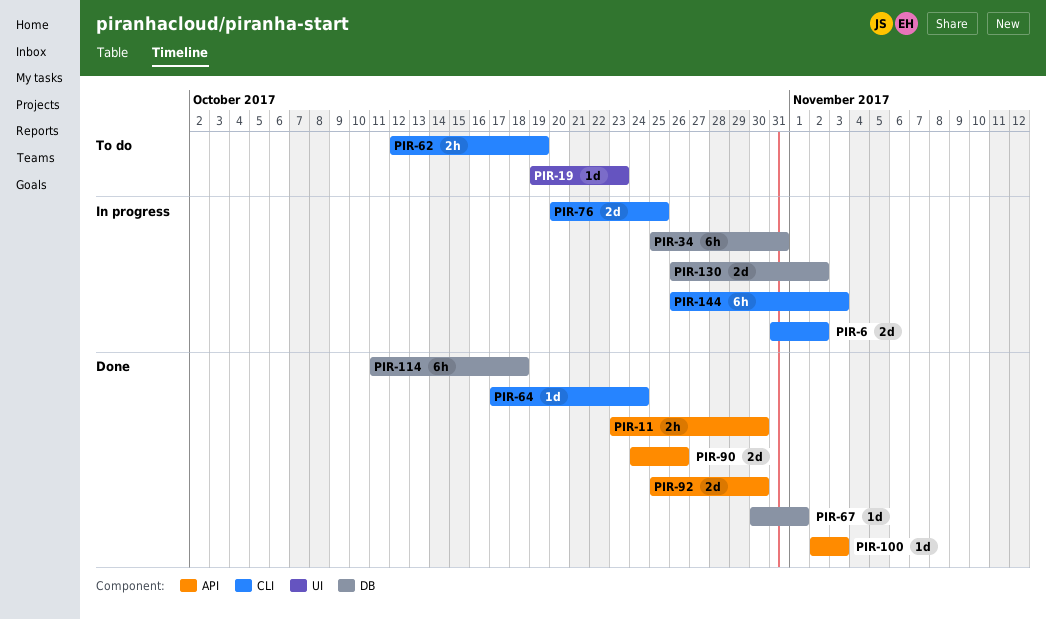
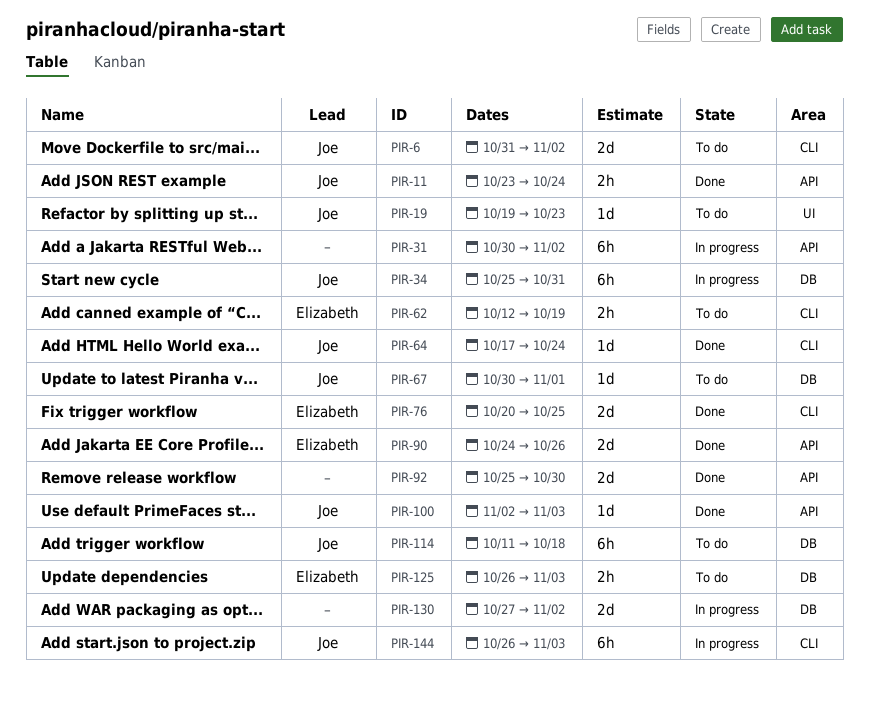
PIR-6, status: In progress -> To do
PIR-11, due: Oct 30 -> Oct 24
PIR-31: none -> present
PIR-67, status: Done -> To do
PIR-76, status: In progress -> Done
PIR-114, status: Done -> To do
PIR-125: none -> present
PIR-130, start: Oct 26 -> Oct 27

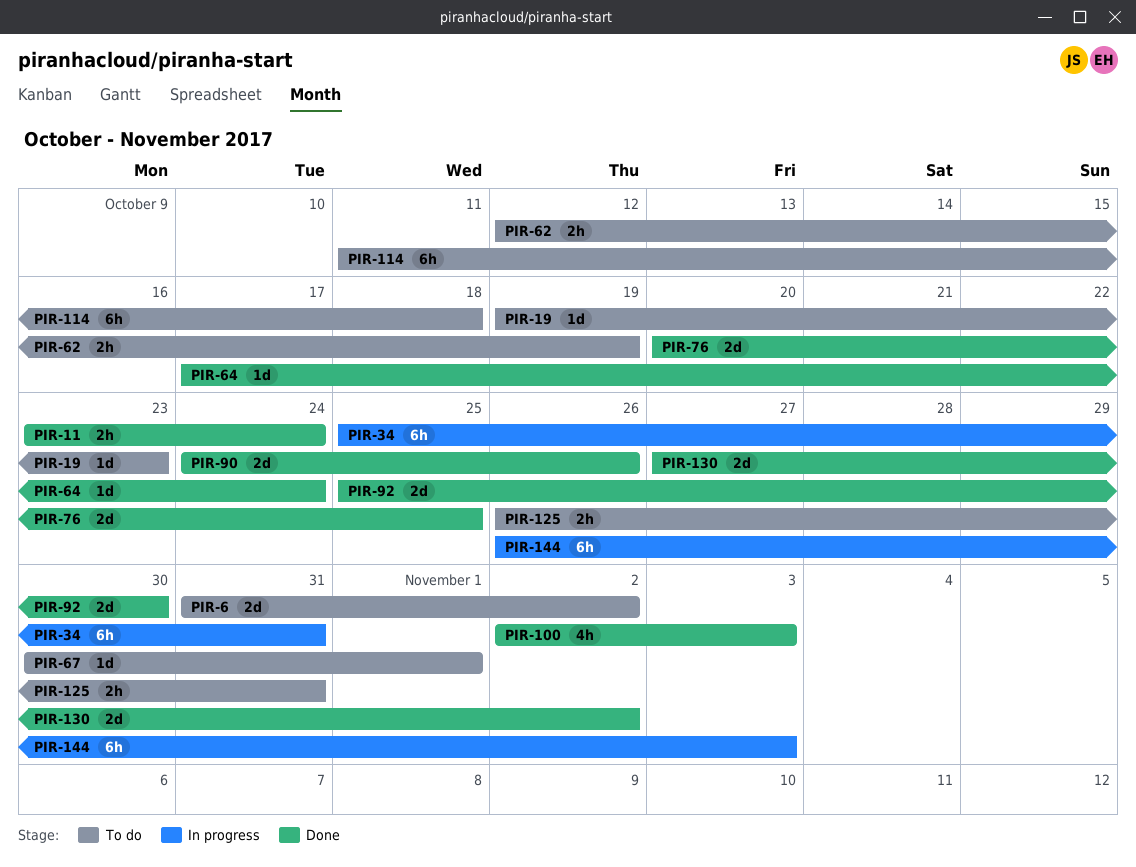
PIR-31: present -> none
PIR-100, estimate: 1d -> 4h
PIR-125, due: Nov 3 -> Oct 31
PIR-130, status: In progress -> Done

